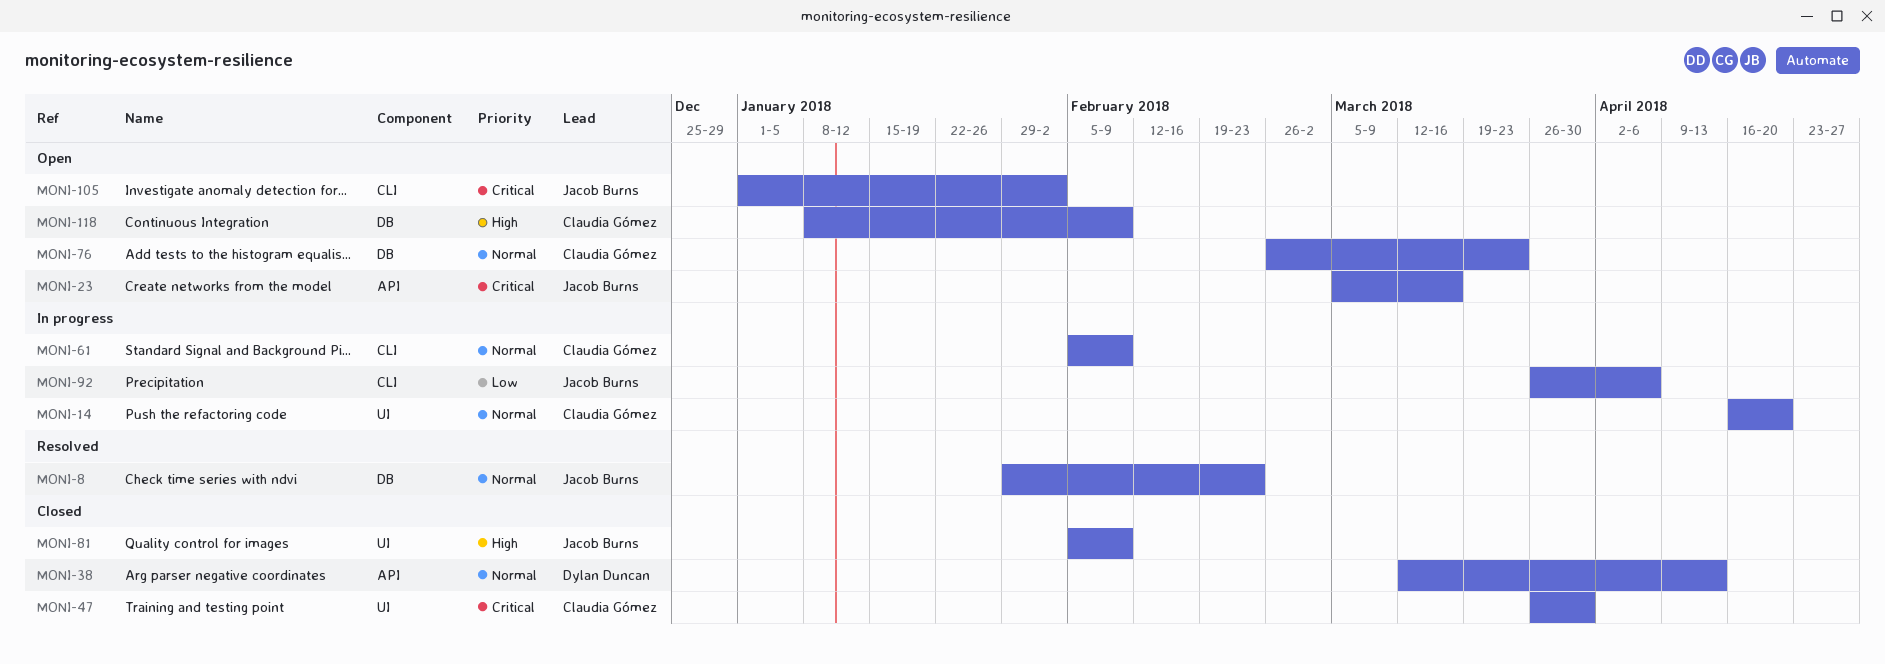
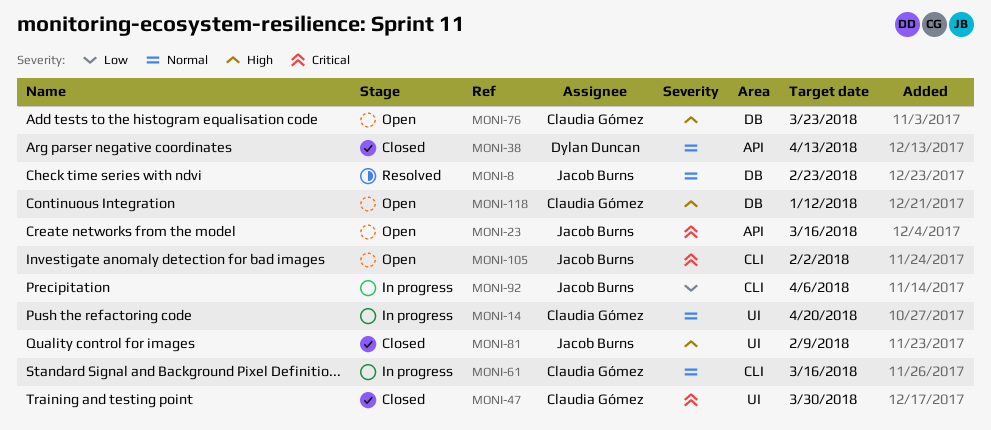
MONI-61, due: Feb 9 -> Mar 16
MONI-76, priority: Normal -> High
MONI-118, due: Feb 9 -> Jan 12

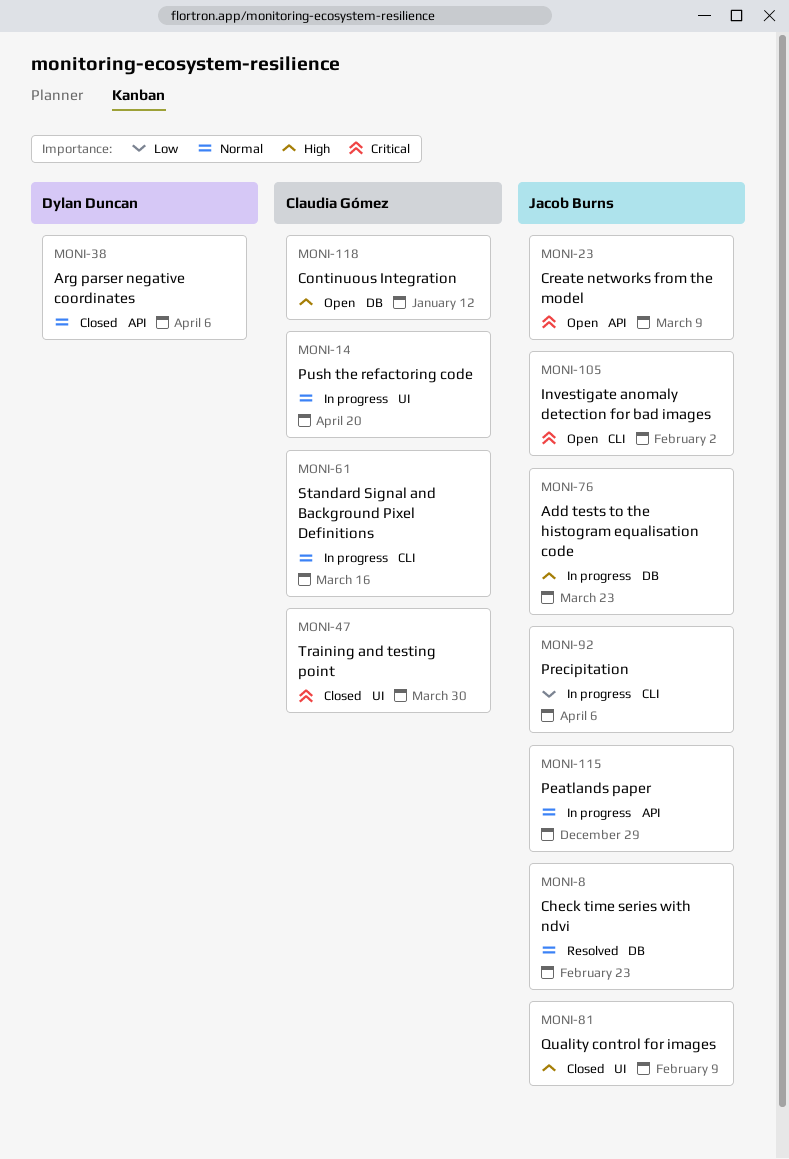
MONI-23, due: Mar 16 -> Mar 9
MONI-38, due: Apr 13 -> Apr 6
MONI-76, status: Open -> In progress
MONI-76, owner: Claudia Gómez -> Jacob Burns
MONI-115: none -> present

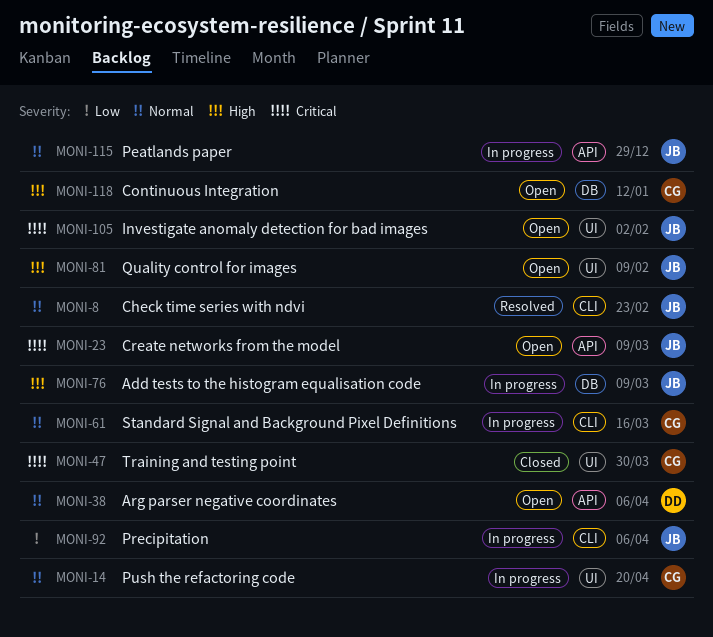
MONI-8, label: DB -> CLI
MONI-38, status: Closed -> Open
MONI-76, due: Mar 23 -> Mar 9
MONI-81, status: Closed -> Open
MONI-105, label: CLI -> UI

